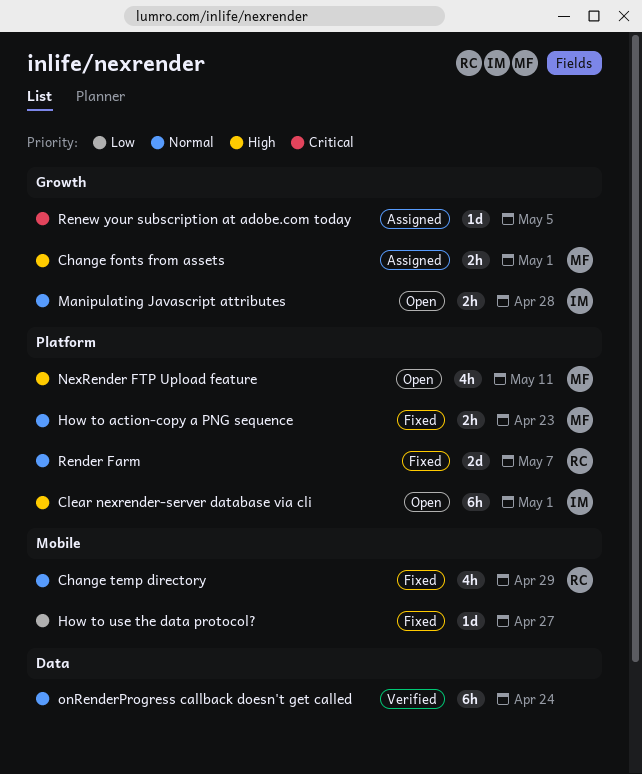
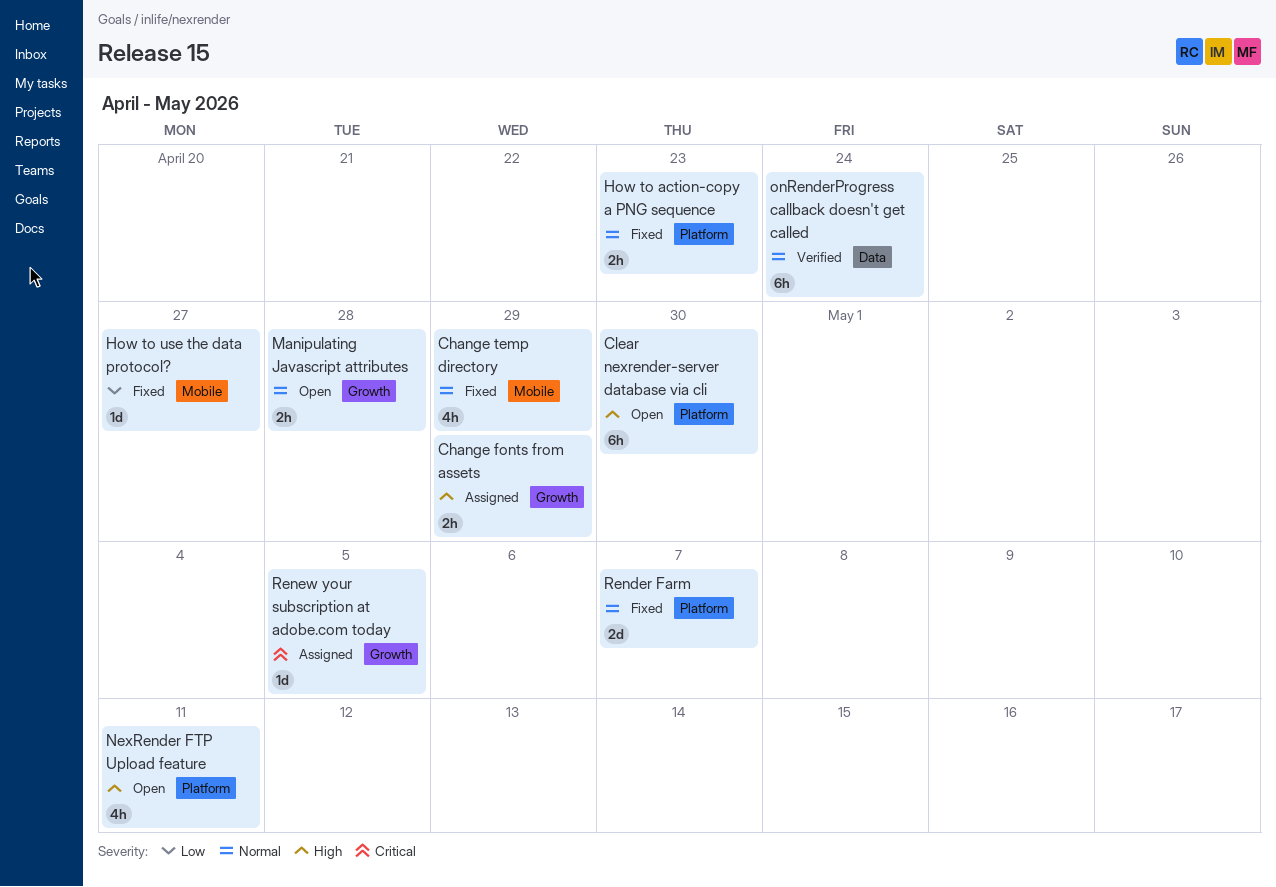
Change fonts from assets, due: May 1 -> Apr 29
Clear nexrender-server database via cli, due: May 1 -> Apr 30

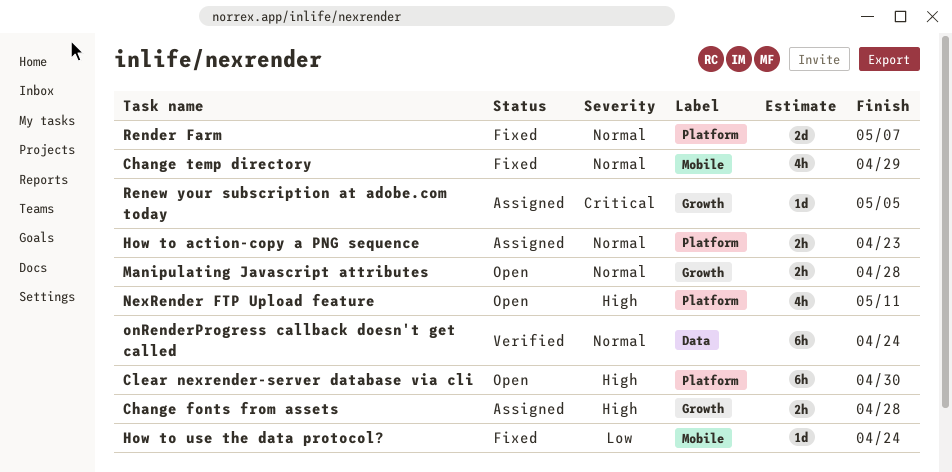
Change fonts from assets, due: Apr 29 -> Apr 28
How to action-copy a PNG sequence, status: Fixed -> Assigned
How to use the data protocol?, due: Apr 27 -> Apr 24

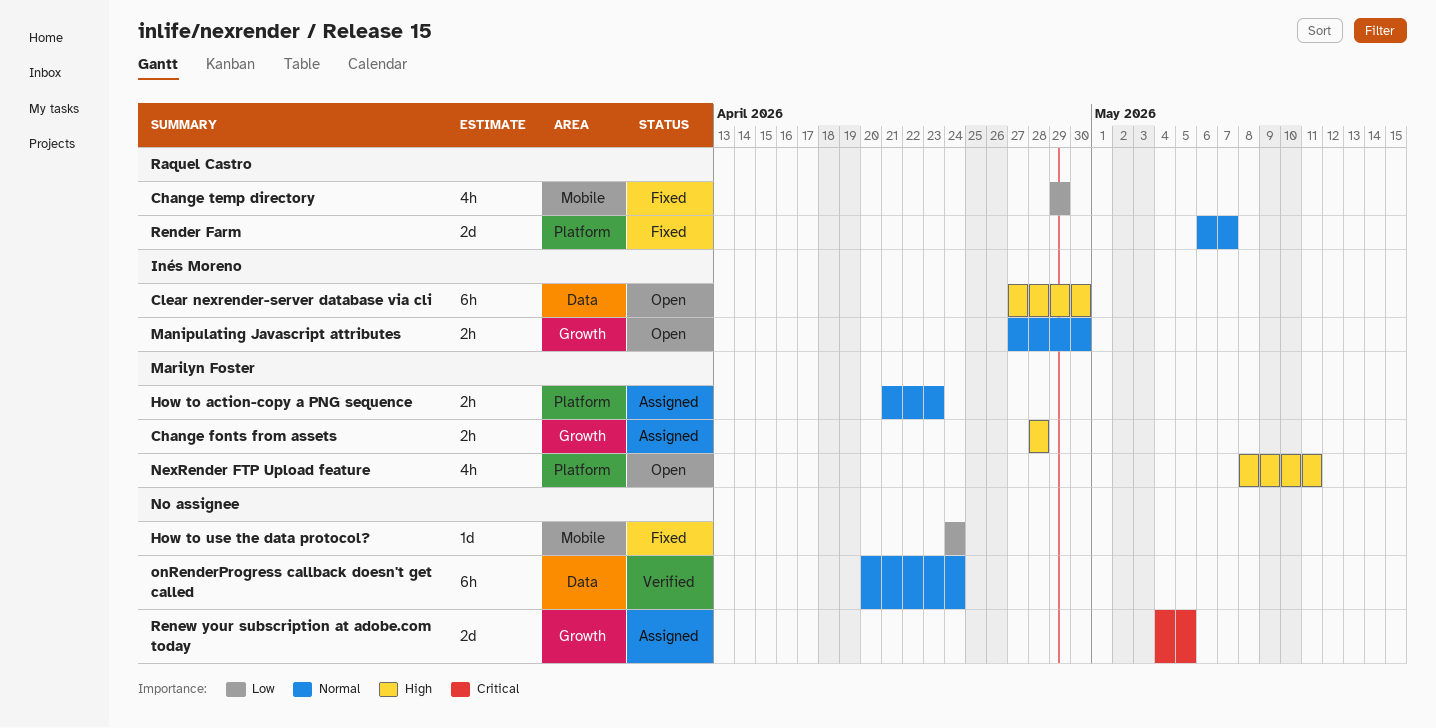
Change temp directory, priority: Normal -> Low
Clear nexrender-server database via cli, label: Platform -> Data
Manipulating Javascript attributes, due: Apr 28 -> Apr 30
Renew your subscription at adobe.com today, estimate: 1d -> 2d

